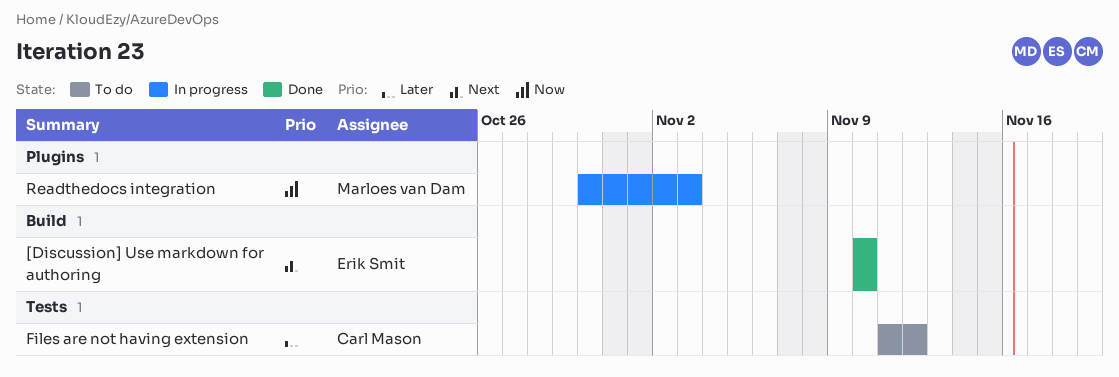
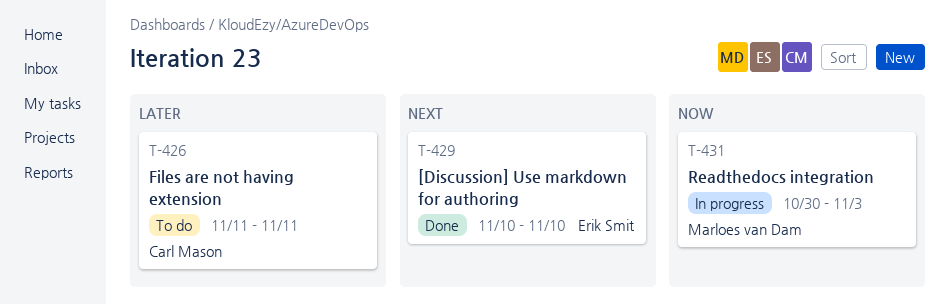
Files are not having extension, due: Nov 12 -> Nov 11

